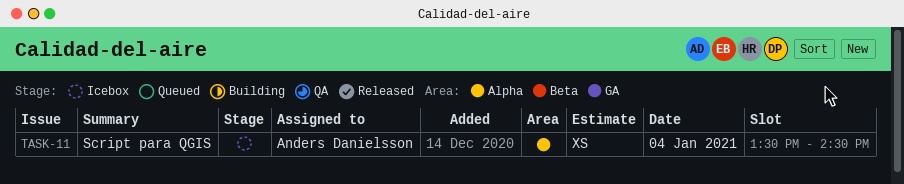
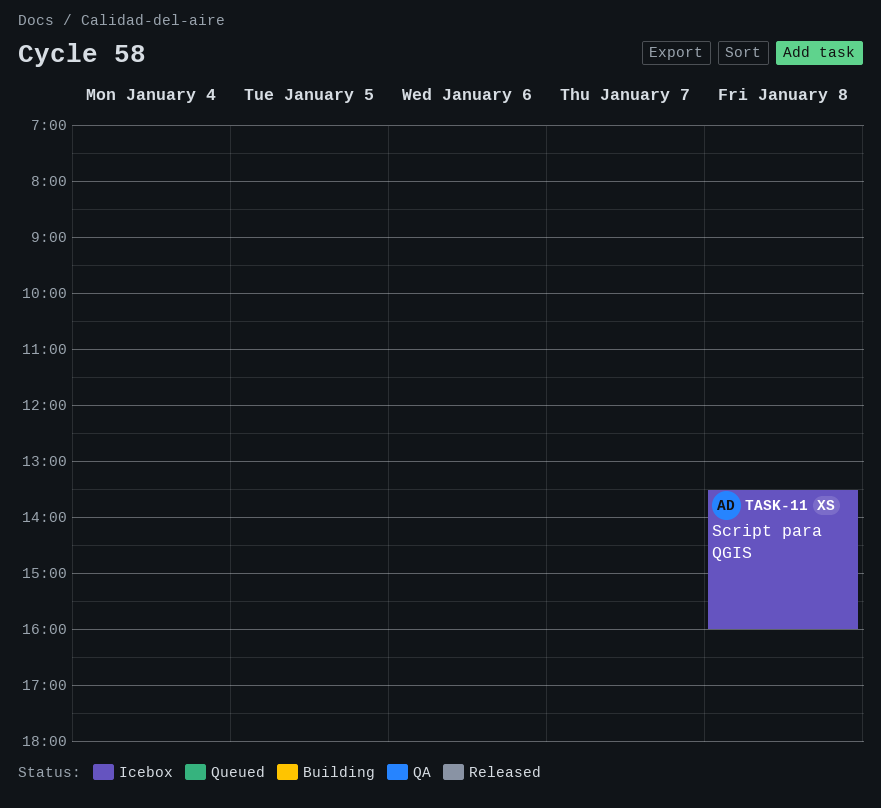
TASK-11, day: Jan 4 -> Jan 8
TASK-11, ends: 14:30 -> 16:00

